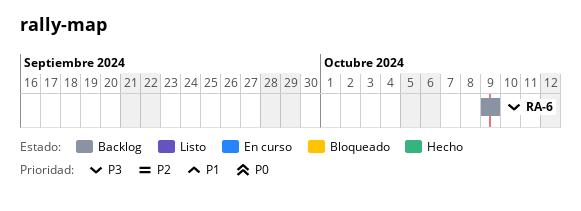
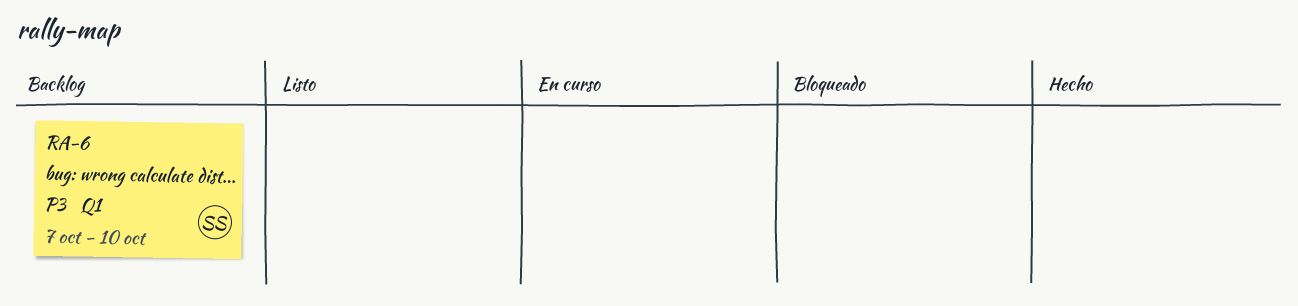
RA-6, start: Oct 9 -> Oct 7
RA-6, due: Oct 9 -> Oct 10

